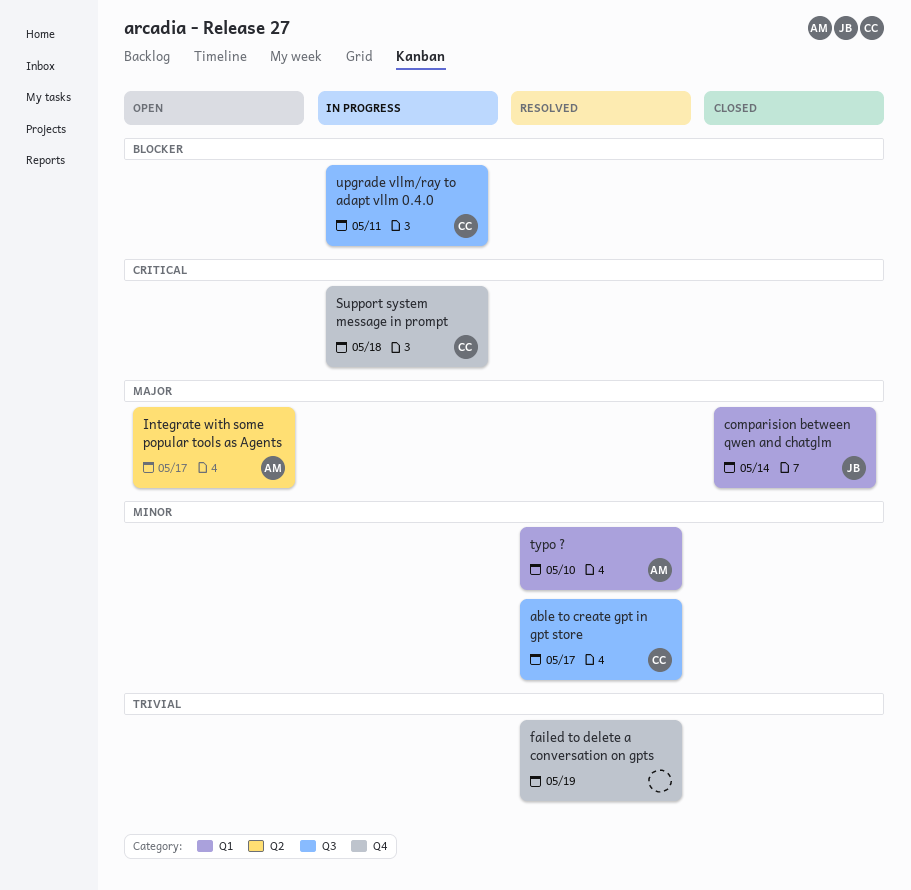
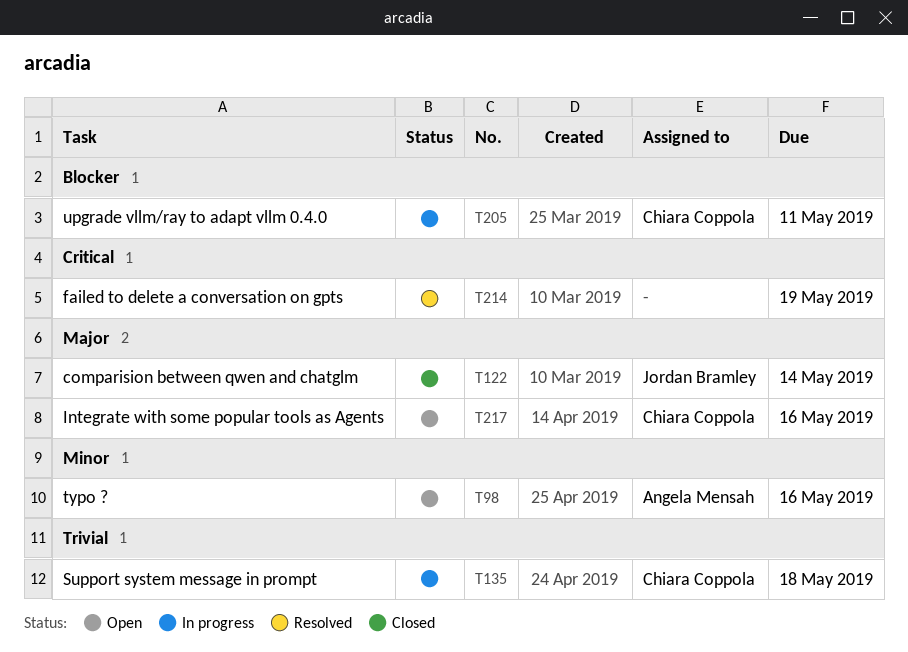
able to create gpt in gpt store: present -> none
failed to delete a conversation on gpts, priority: Trivial -> Critical
Integrate with some popular tools as Agents, owner: Angela Mensah -> Chiara Coppola
Integrate with some popular tools as Agents, due: May 17 -> May 16
Support system message in prompt, priority: Critical -> Trivial
typo ?, status: Resolved -> Open
typo ?, due: May 10 -> May 16

